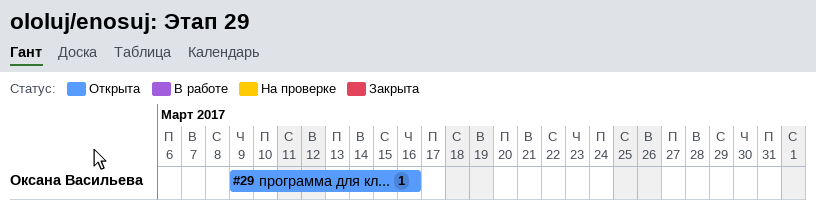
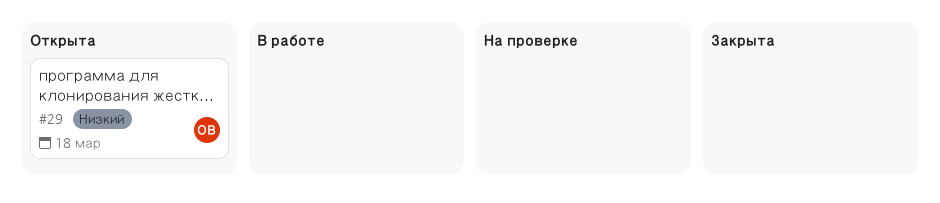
#29, due: Mar 16 -> Mar 18

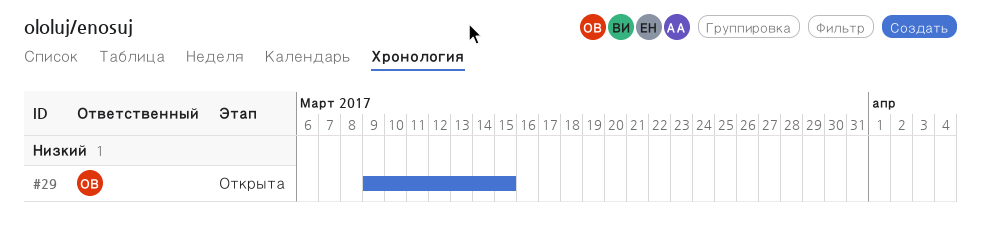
#29, due: Mar 18 -> Mar 15

